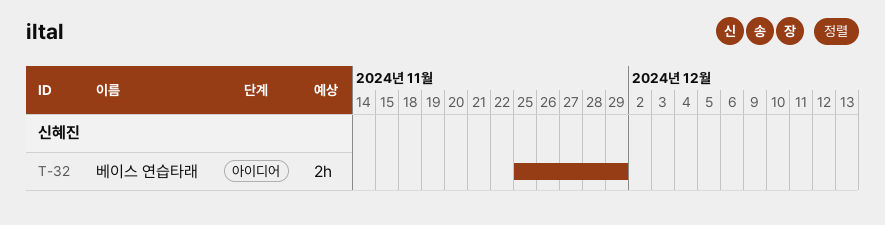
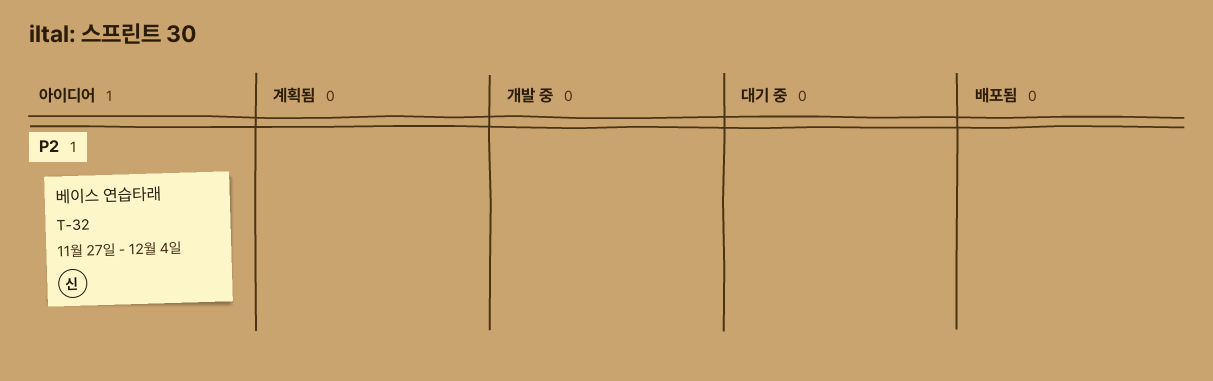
T-32, start: Nov 25 -> Nov 27
T-32, due: Nov 29 -> Dec 4

